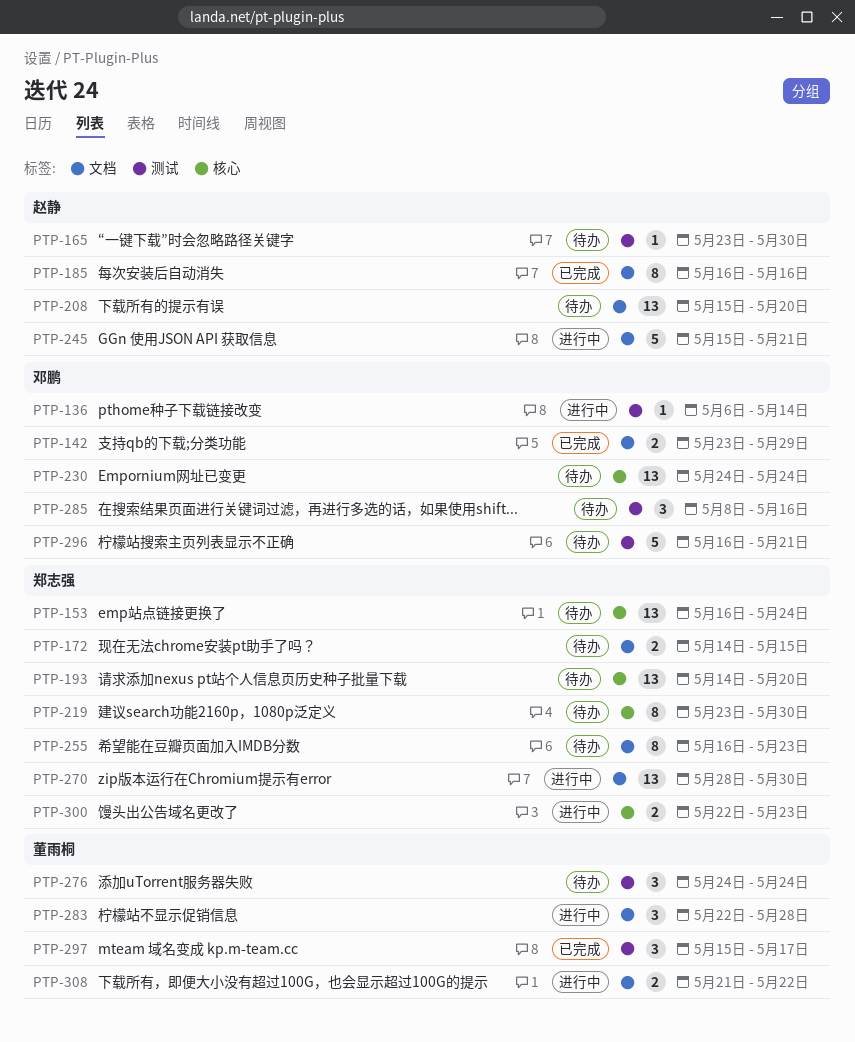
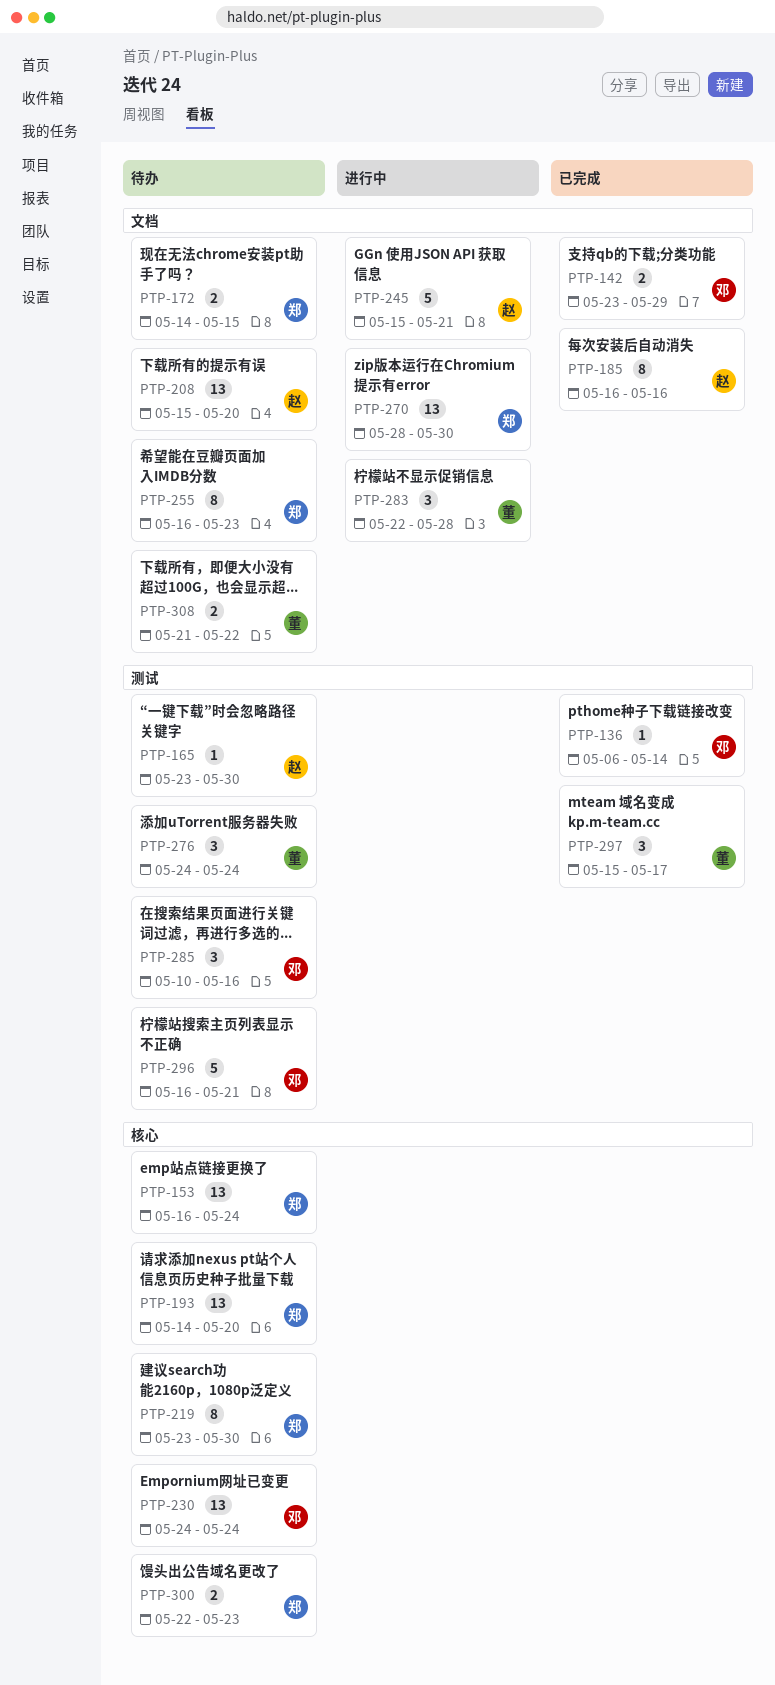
PTP-136, status: 进行中 -> 已完成
PTP-285, start: May 8 -> May 10
PTP-300, status: 进行中 -> 待办
PTP-308, status: 进行中 -> 待办

